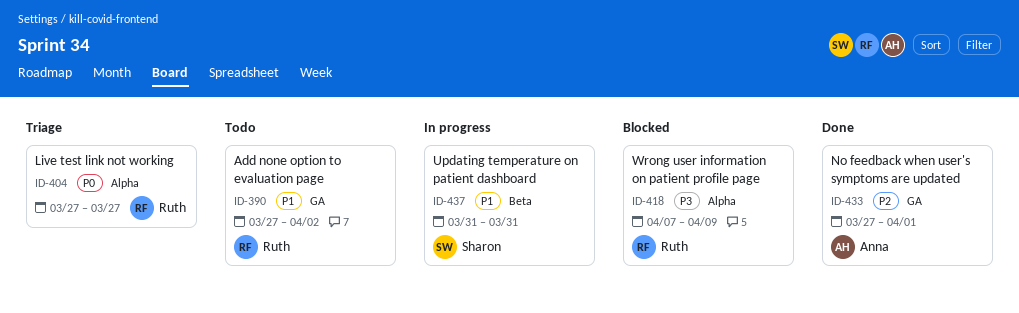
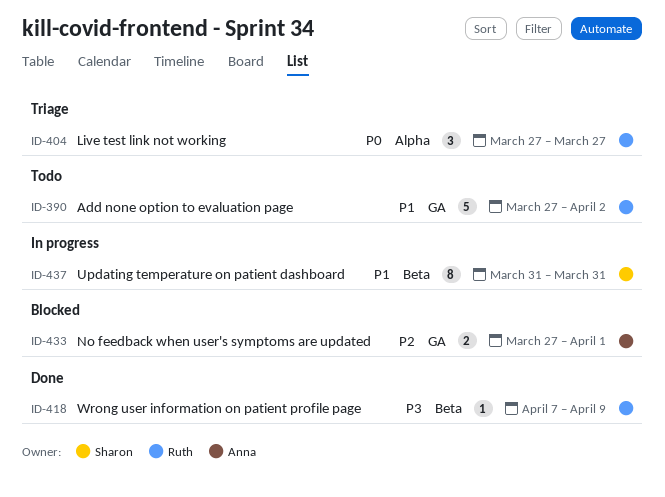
ID-418, status: Blocked -> Done
ID-418, label: Alpha -> Beta
ID-433, status: Done -> Blocked

